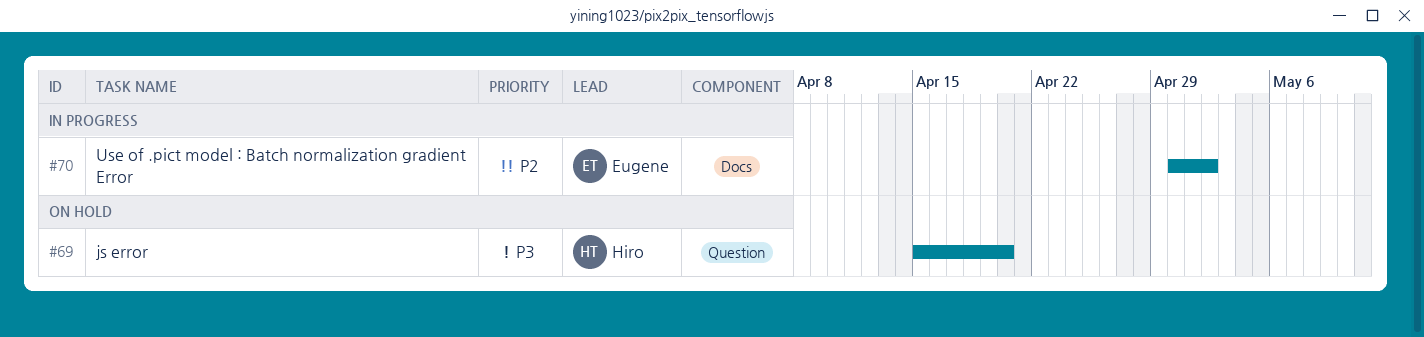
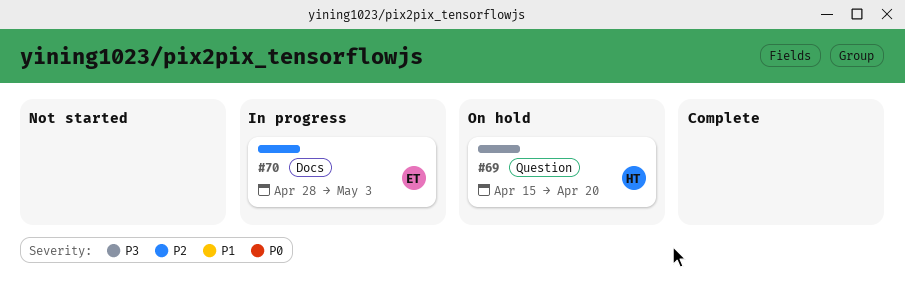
#70, start: Apr 30 -> Apr 28
#70, due: May 2 -> May 3

